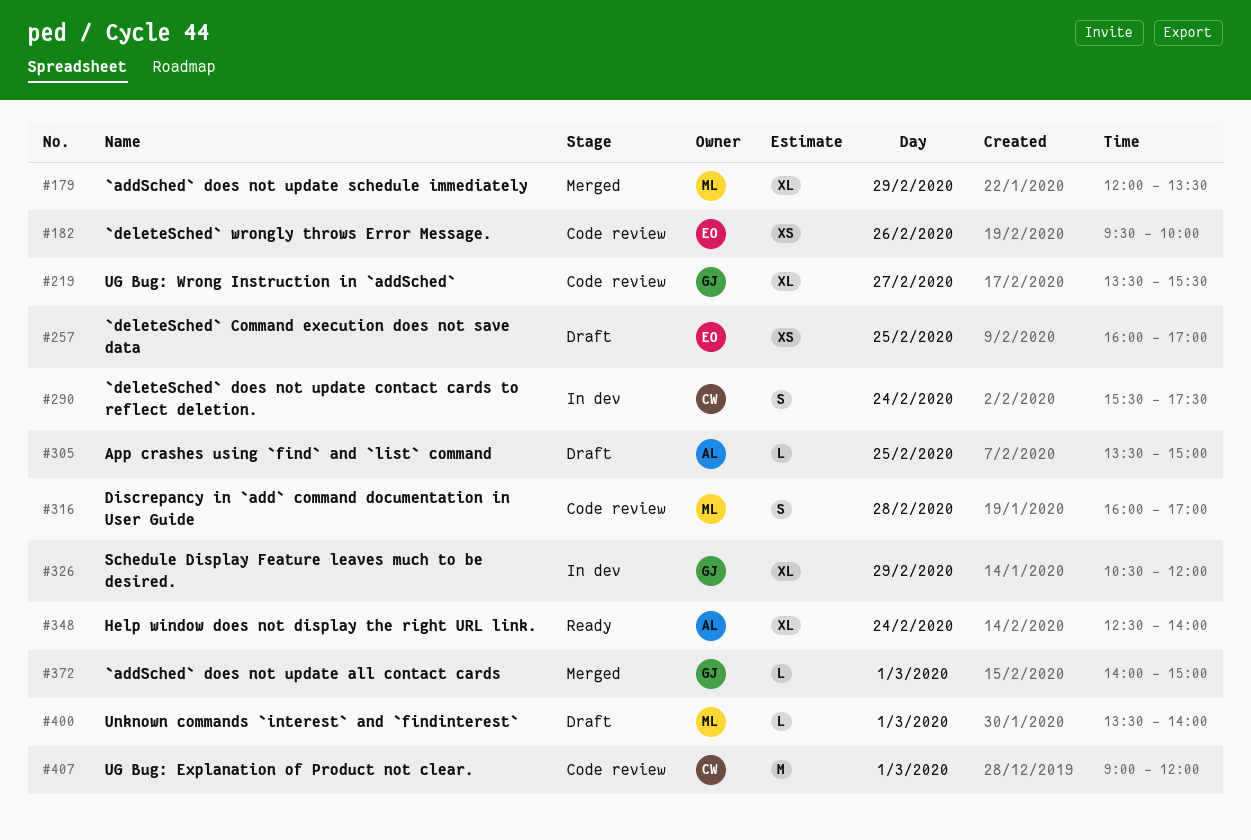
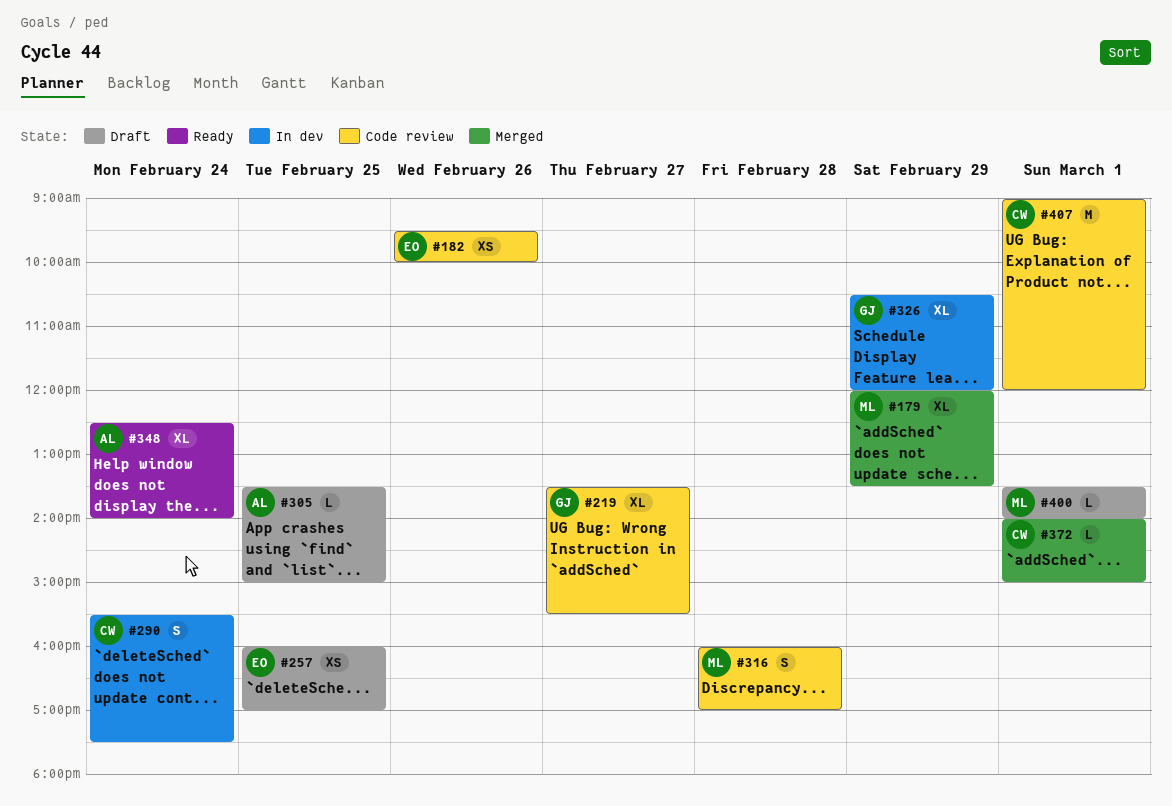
#372, owner: GJ -> CW

